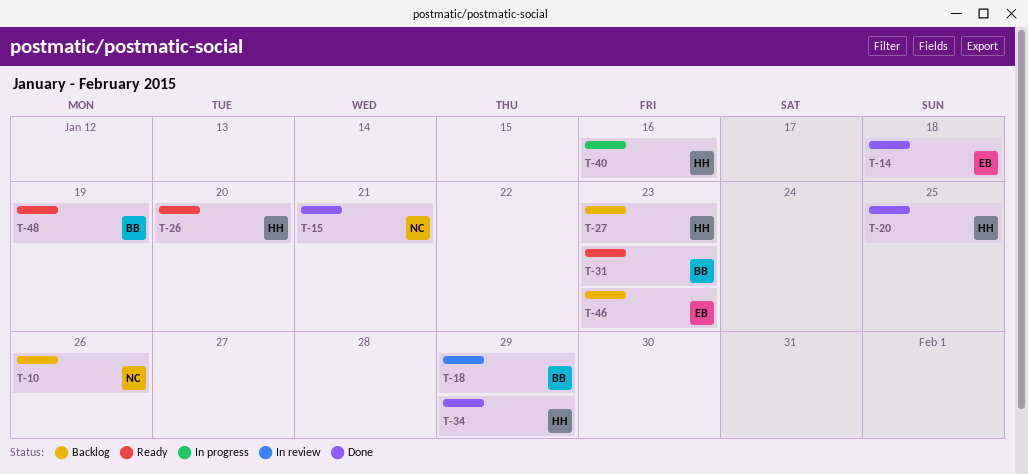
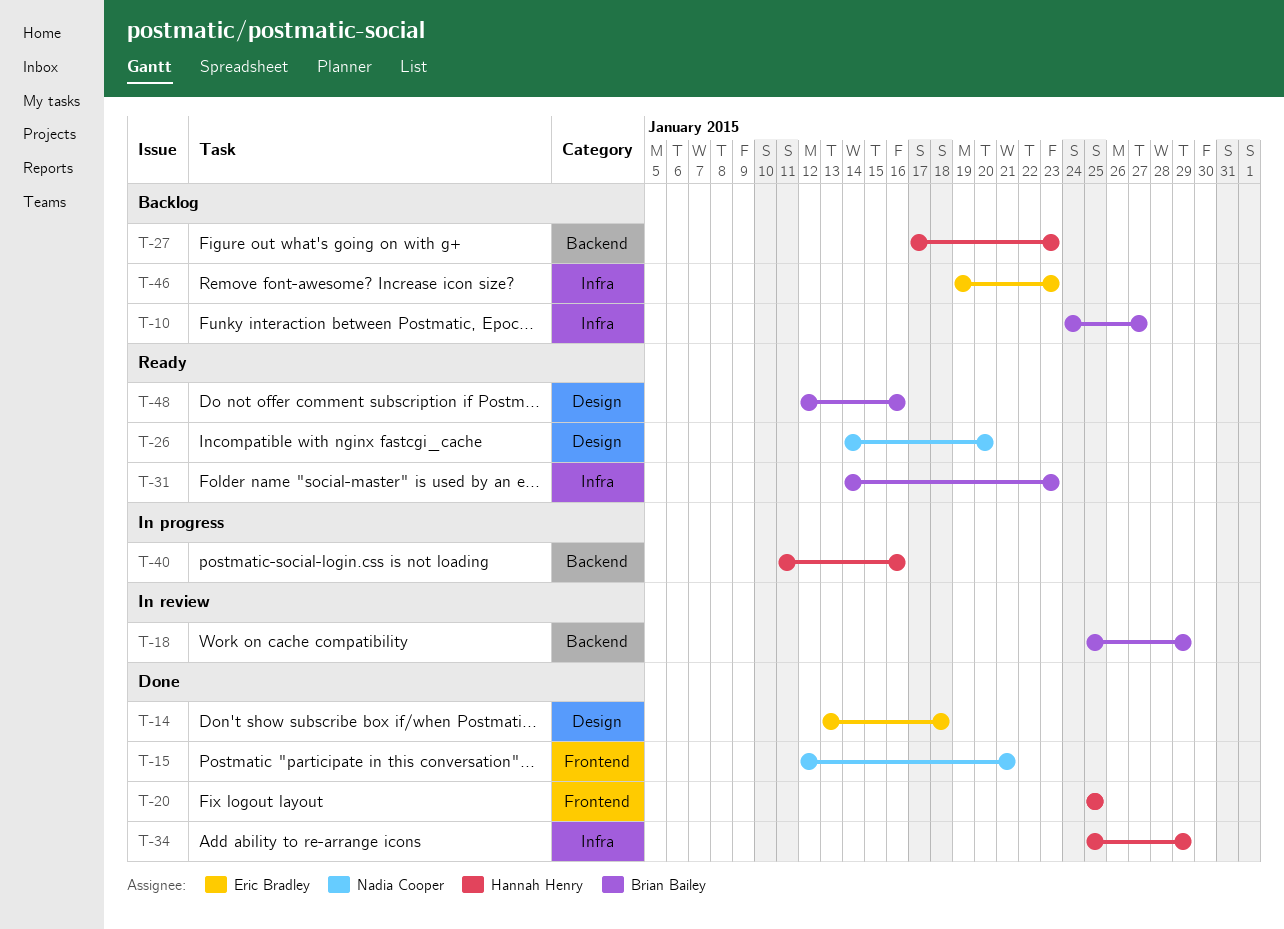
T-10, owner: Nadia Cooper -> Brian Bailey
T-10, due: Jan 26 -> Jan 27
T-26, owner: Hannah Henry -> Nadia Cooper
T-48, due: Jan 19 -> Jan 16

